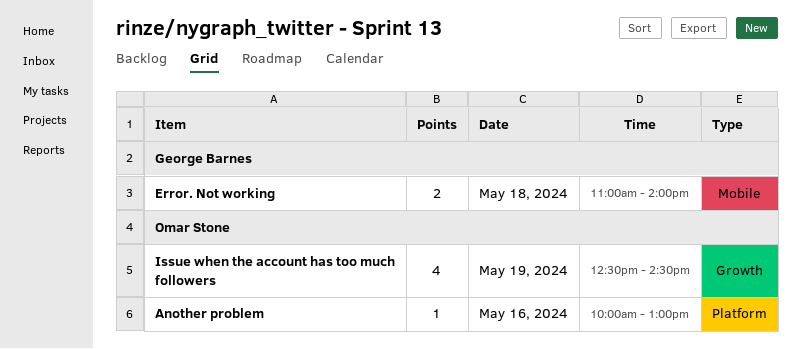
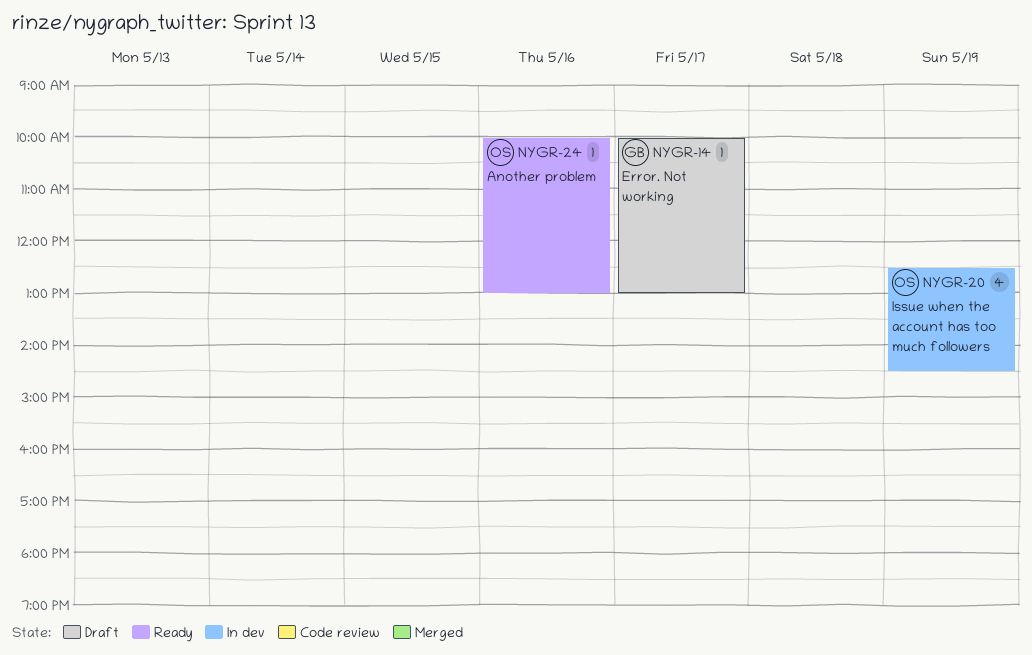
Error. Not working, estimate: 2 -> 1
Error. Not working, day: May 18 -> May 17
Error. Not working, begins: 11:00 -> 10:00
Error. Not working, ends: 14:00 -> 13:00

